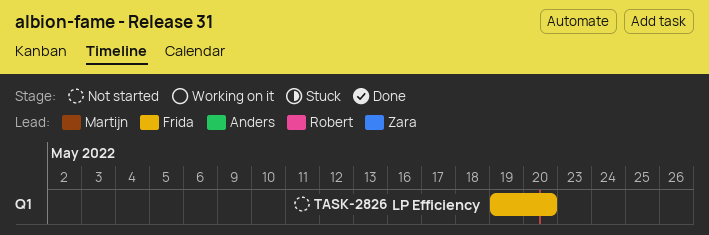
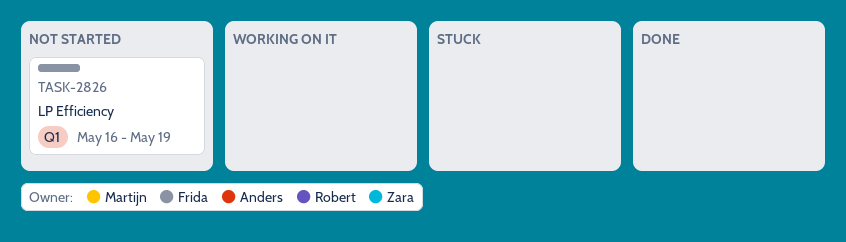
TASK-2826, start: May 19 -> May 16
TASK-2826, due: May 20 -> May 19

